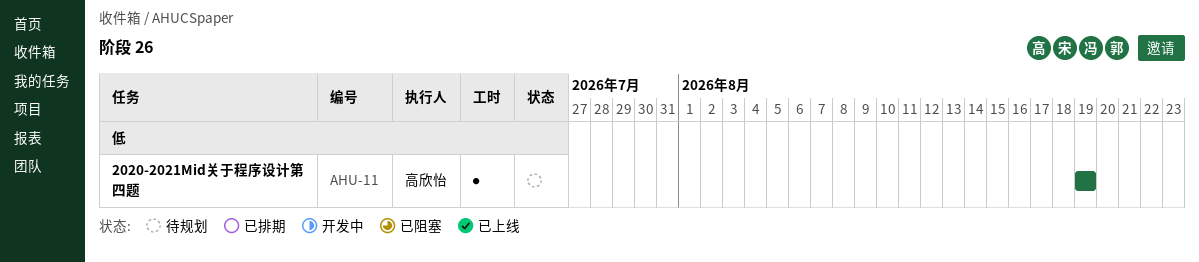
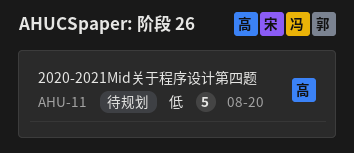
AHU-11, estimate: 1 -> 5
AHU-11, due: Aug 19 -> Aug 20

